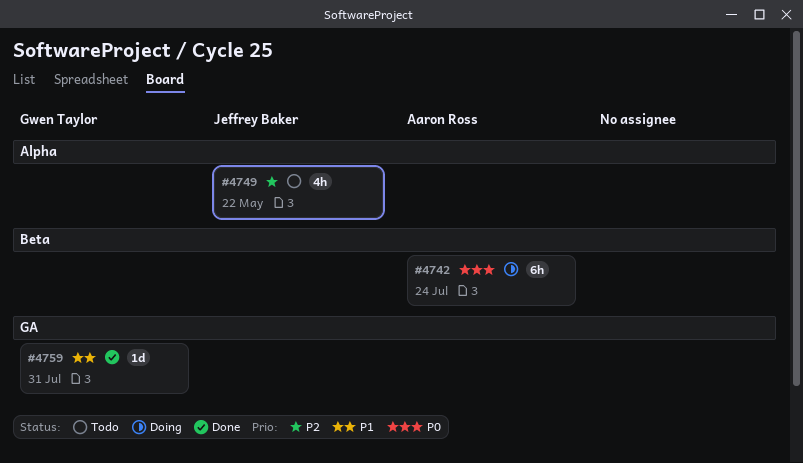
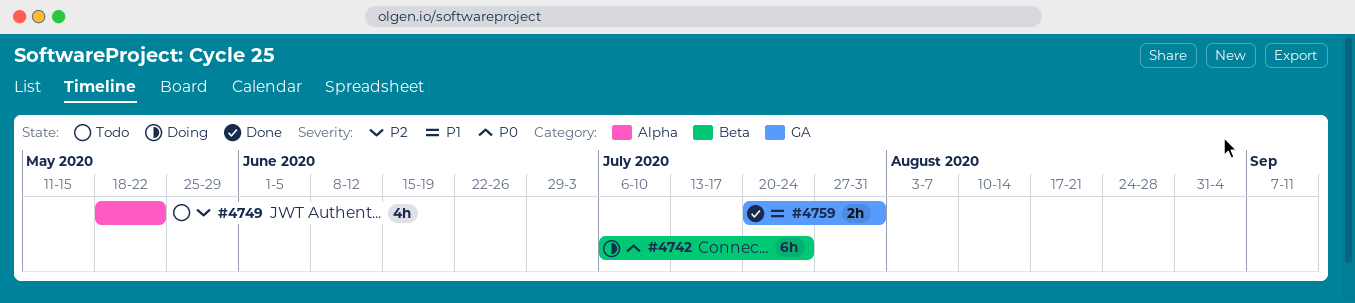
#4759, estimate: 1d -> 2h

